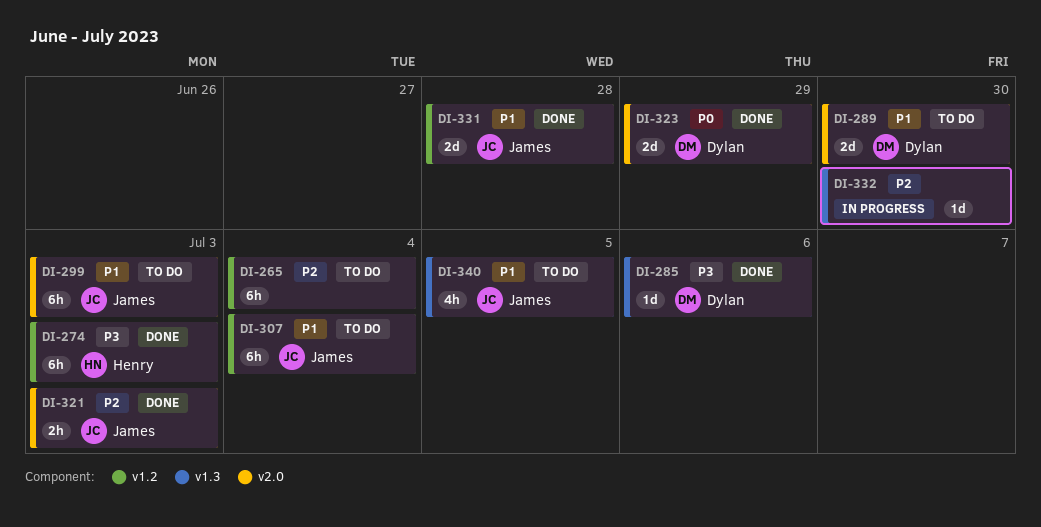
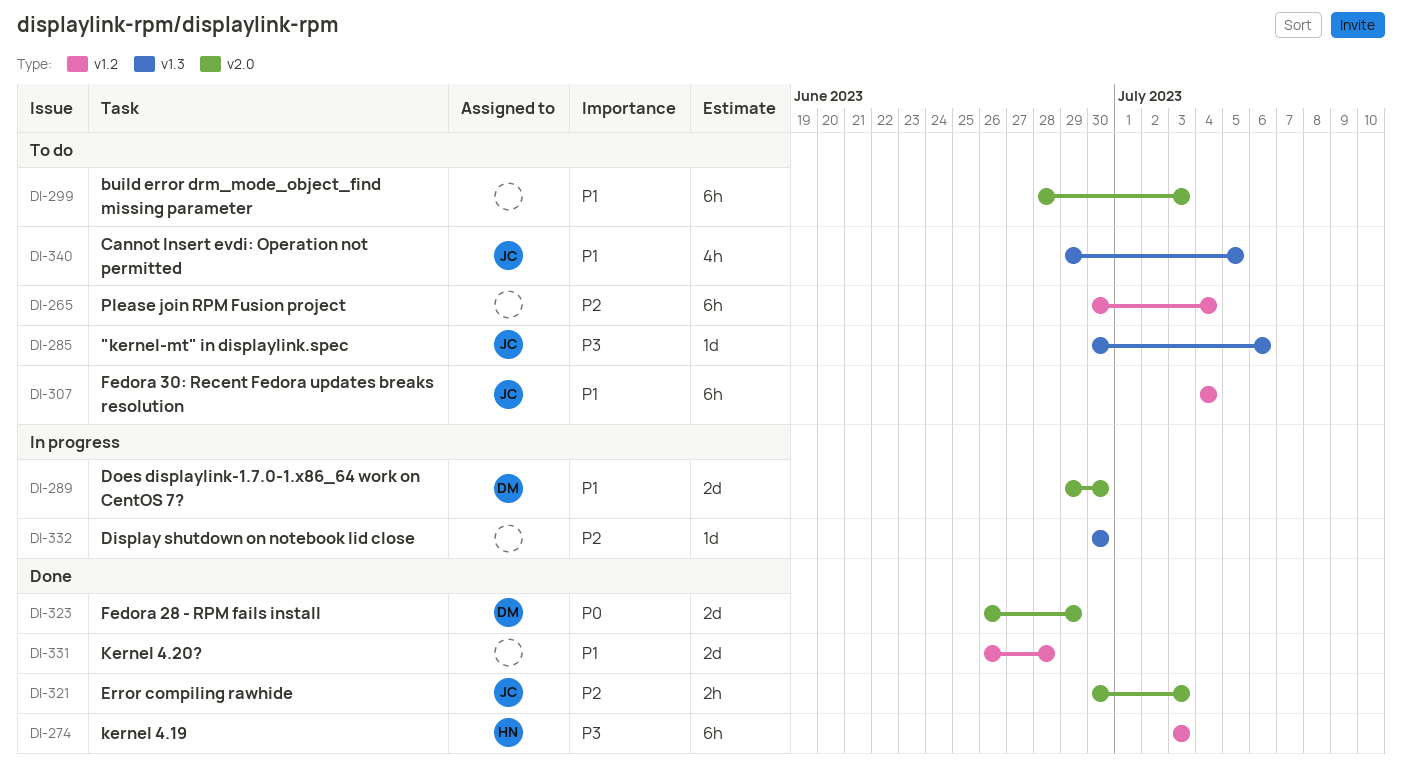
DI-285, status: Done -> To do
DI-285, owner: Dylan -> James
DI-289, status: To do -> In progress
DI-299, owner: James -> none
DI-331, owner: James -> none

